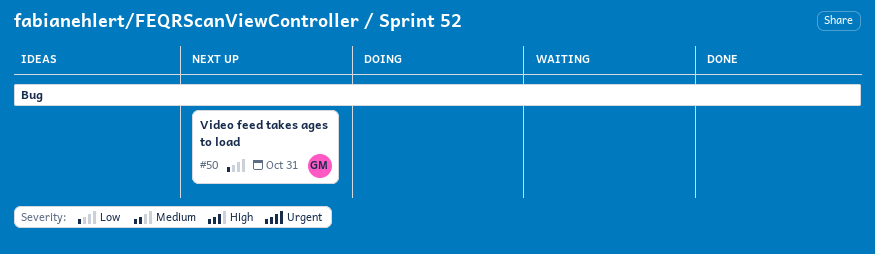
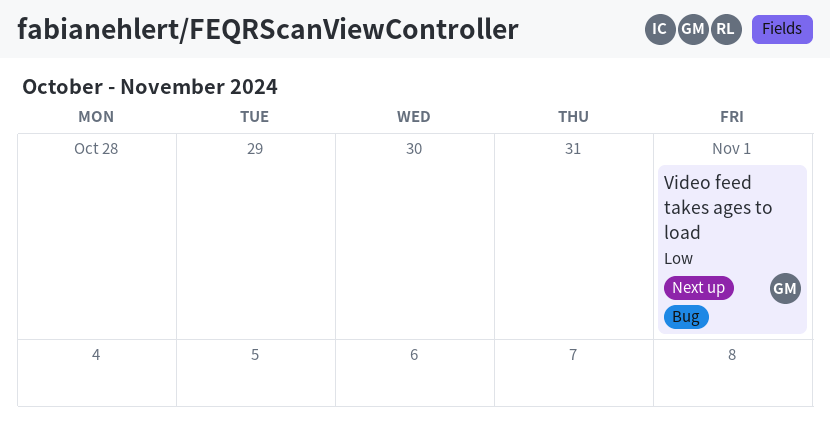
Video feed takes ages to load, due: Oct 31 -> Nov 1

